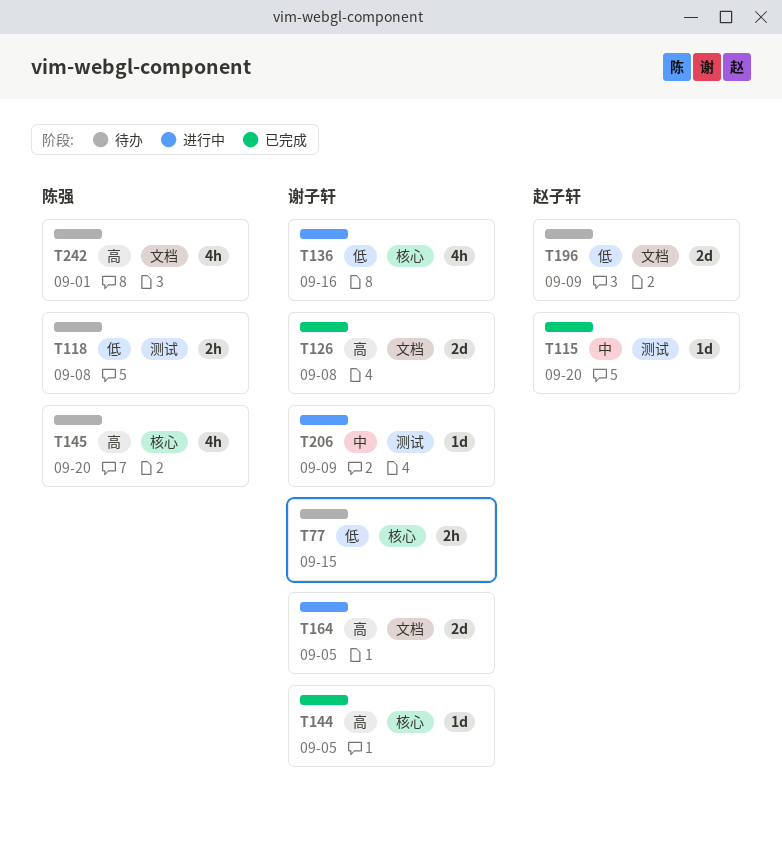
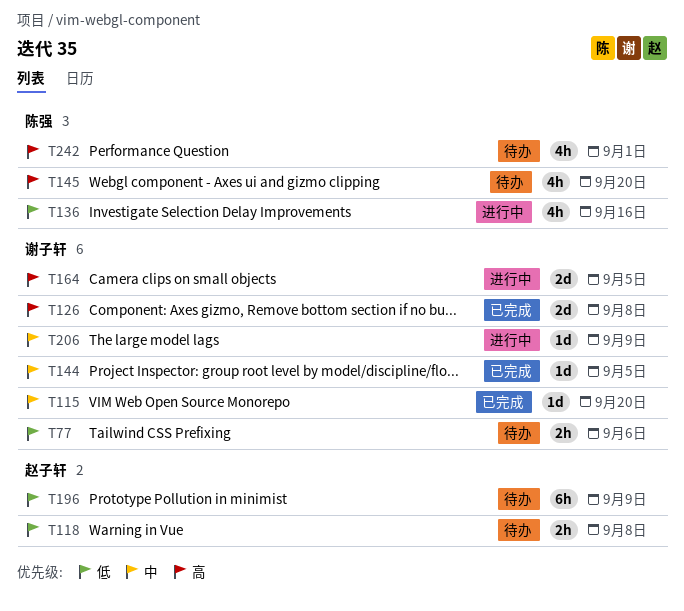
T77, due: Sep 15 -> Sep 6
T115, owner: 赵子轩 -> 谢子轩
T118, owner: 陈强 -> 赵子轩
T136, owner: 谢子轩 -> 陈强
T144, priority: 高 -> 中
T196, estimate: 2d -> 6h

